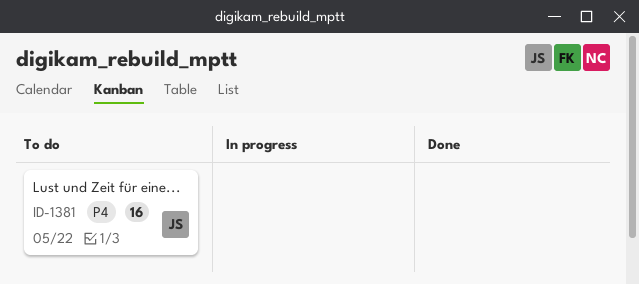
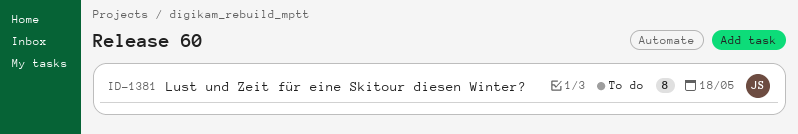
ID-1381, estimate: 16 -> 8
ID-1381, due: May 22 -> May 18

